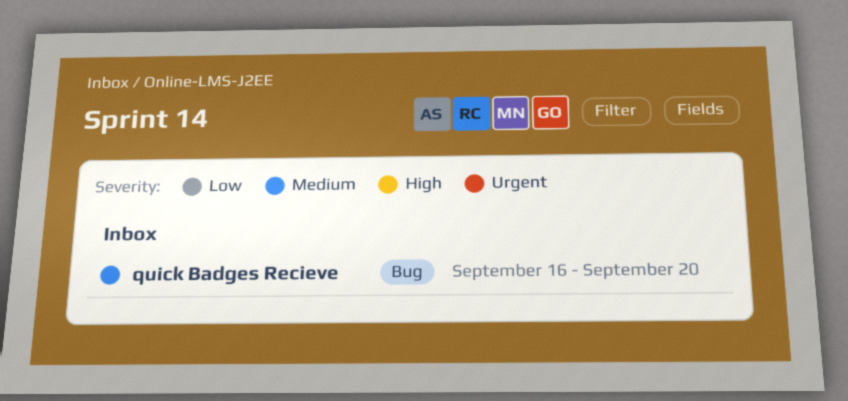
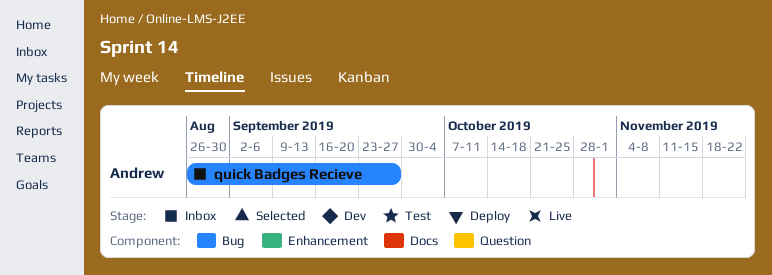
quick Badges Recieve, start: Sep 16 -> Aug 26
quick Badges Recieve, due: Sep 20 -> Sep 27

